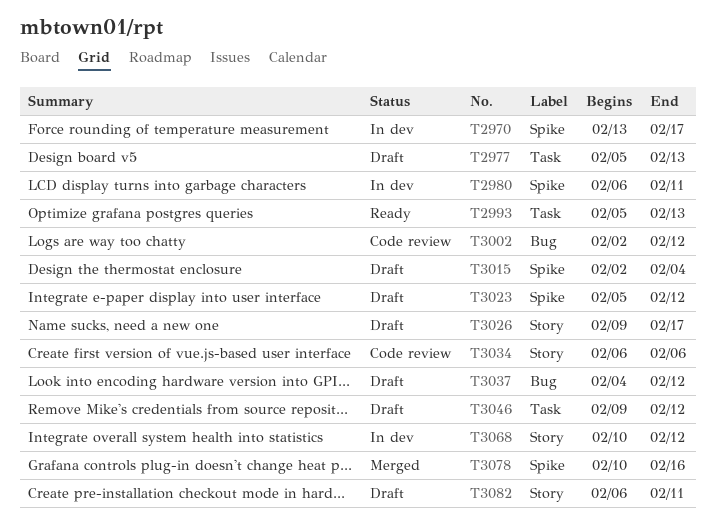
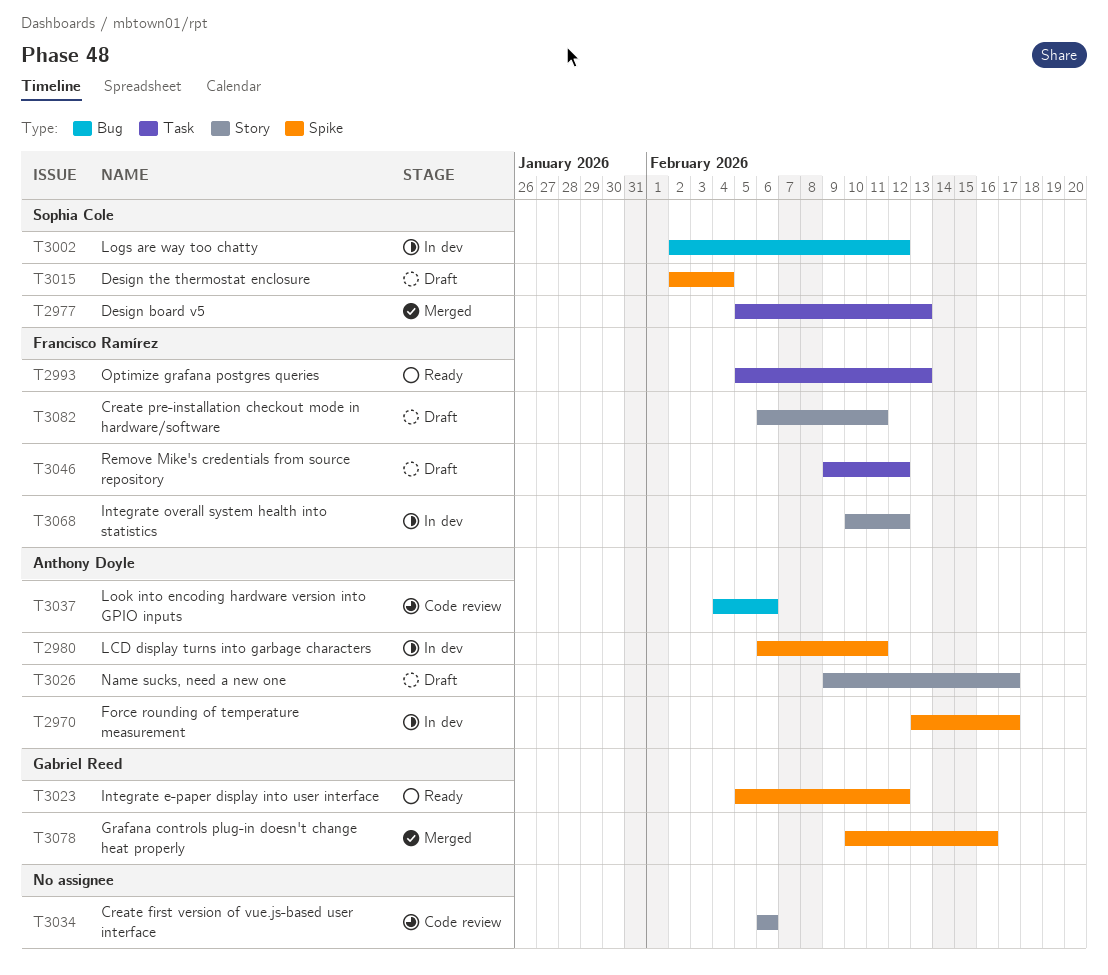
T2977, status: Draft -> Merged
T3002, status: Code review -> In dev
T3023, status: Draft -> Ready
T3037, status: Draft -> Code review
T3037, due: Feb 12 -> Feb 6

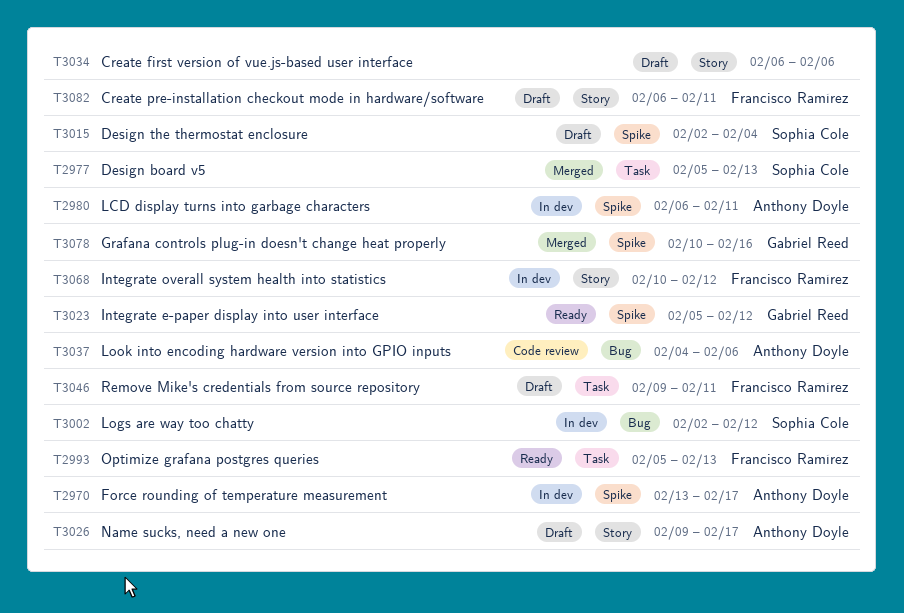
T3034, status: Code review -> Draft
T3046, due: Feb 12 -> Feb 11

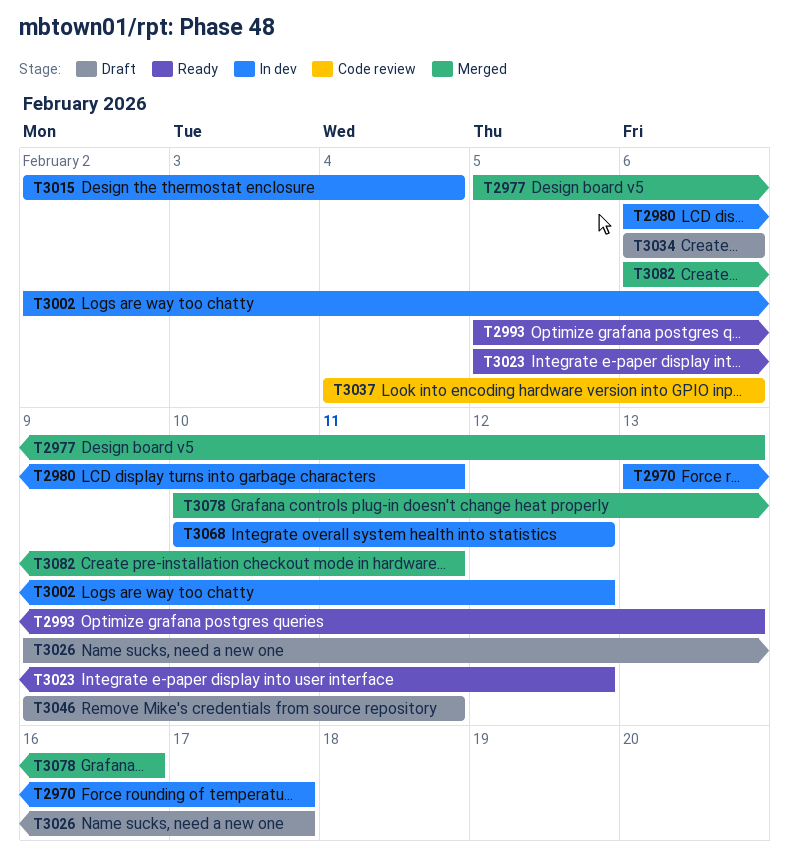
T3015, status: Draft -> In dev
T3082, status: Draft -> Merged

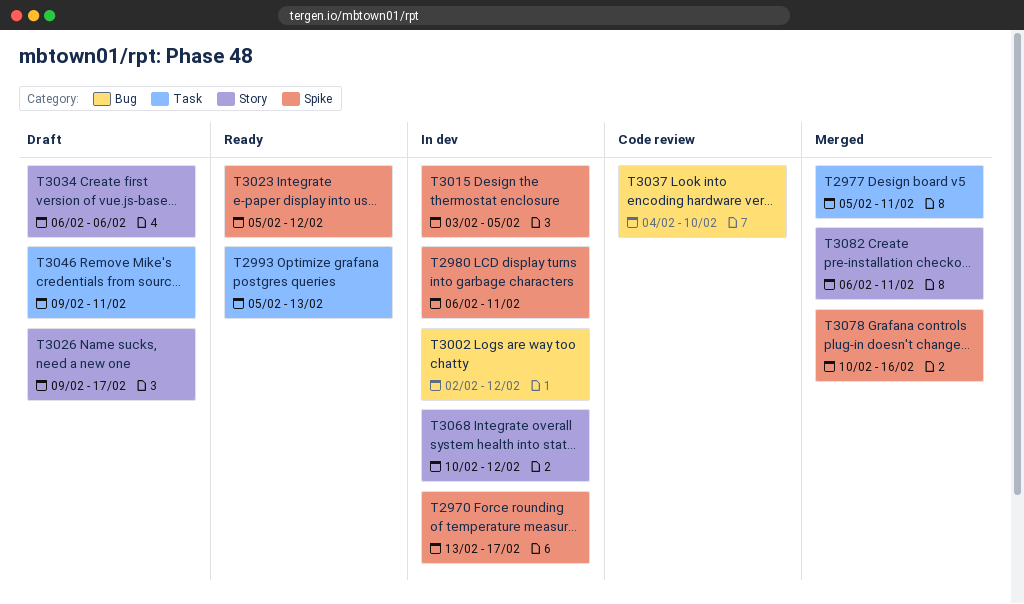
T2977, due: Feb 13 -> Feb 11
T3015, start: Feb 2 -> Feb 3
T3015, due: Feb 4 -> Feb 5
T3037, due: Feb 6 -> Feb 10

